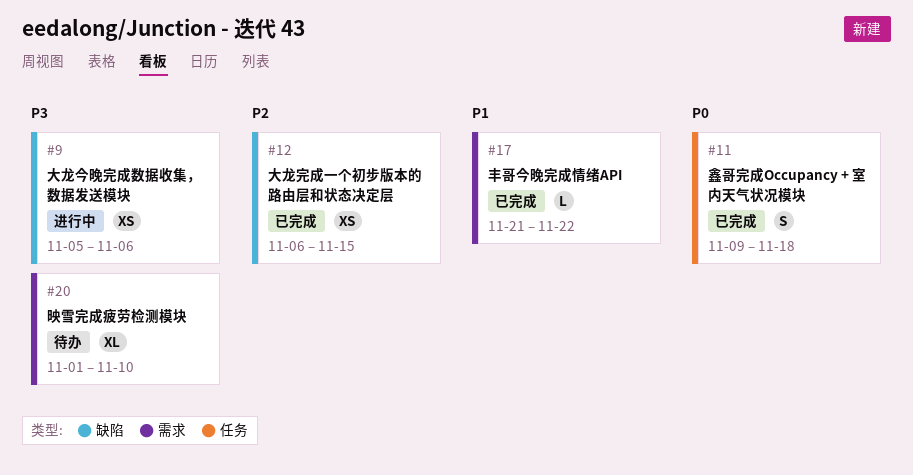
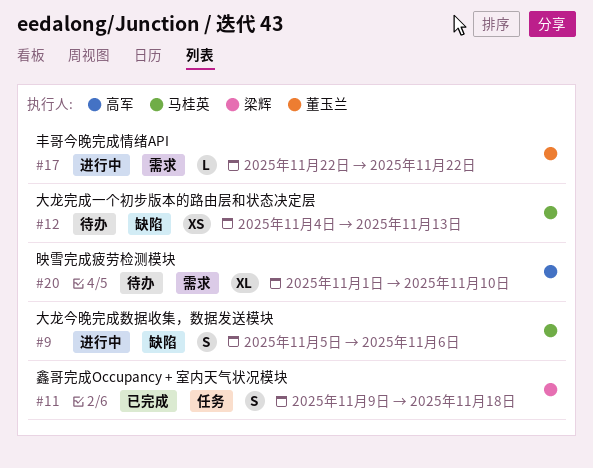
#9, estimate: XS -> S
#12, status: 已完成 -> 待办
#12, start: Nov 6 -> Nov 4
#12, due: Nov 15 -> Nov 13
#17, status: 已完成 -> 进行中
#17, start: Nov 21 -> Nov 22

